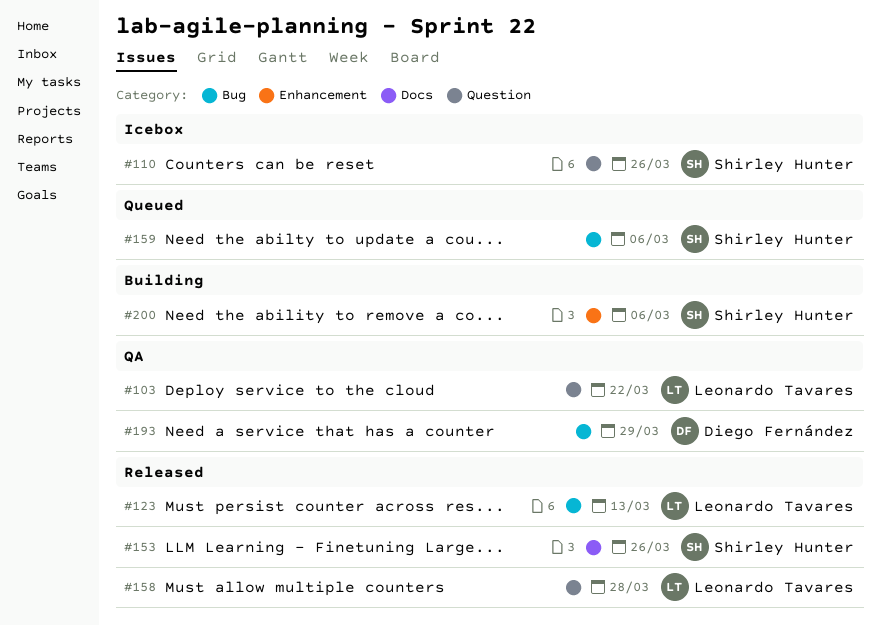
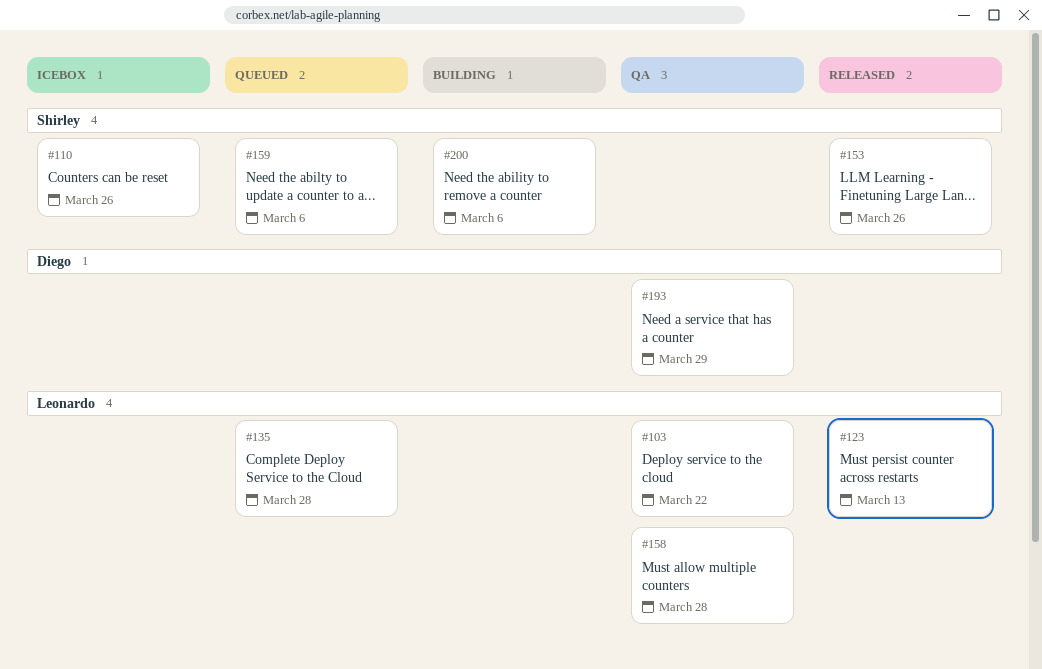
#135: none -> present
#158, status: Released -> QA

